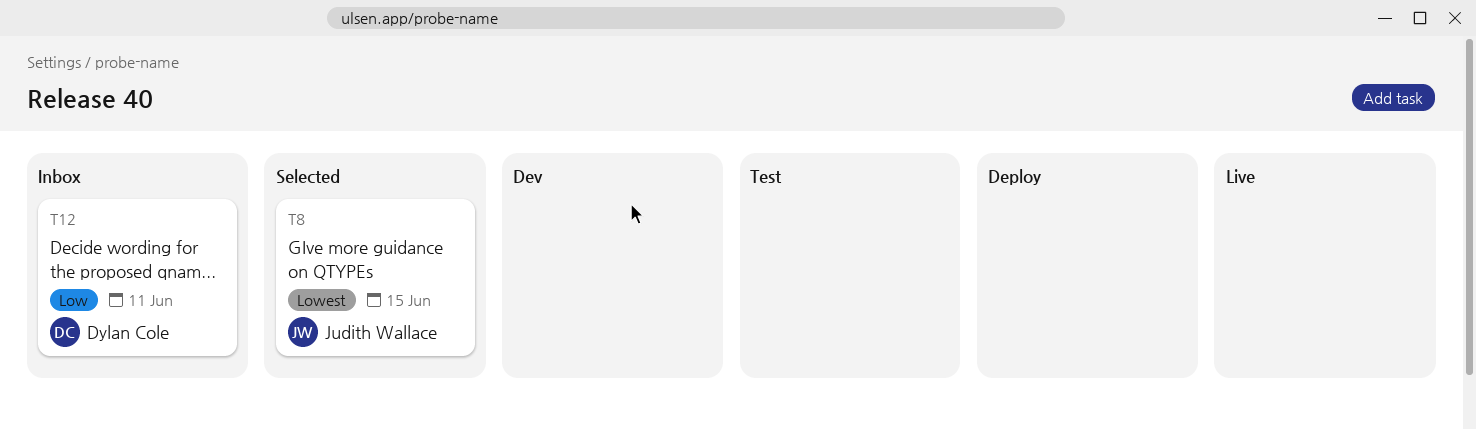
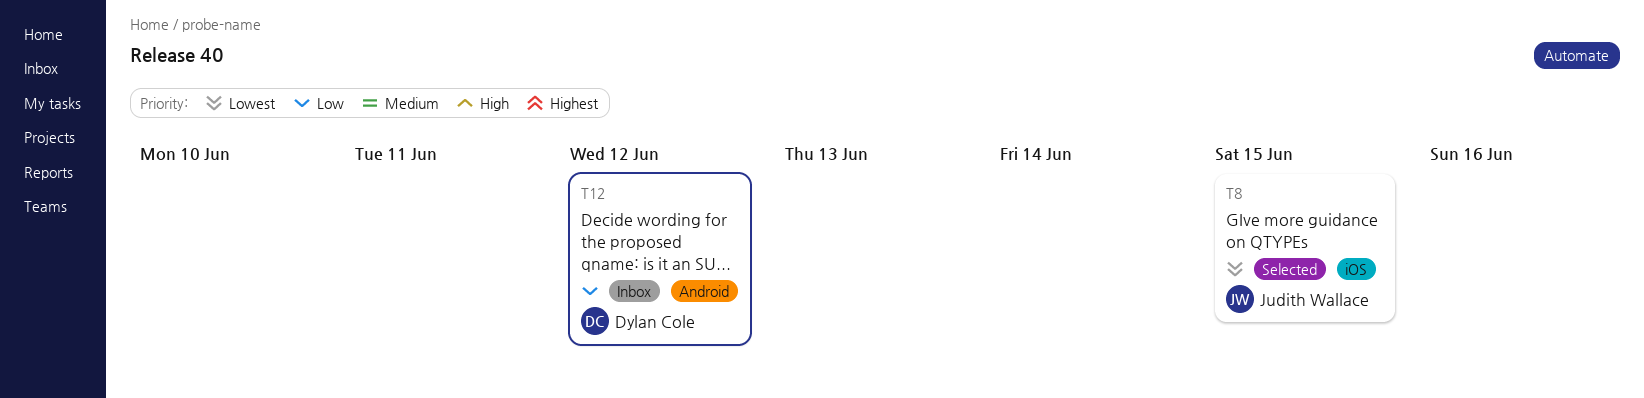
T12, due: Jun 11 -> Jun 12

